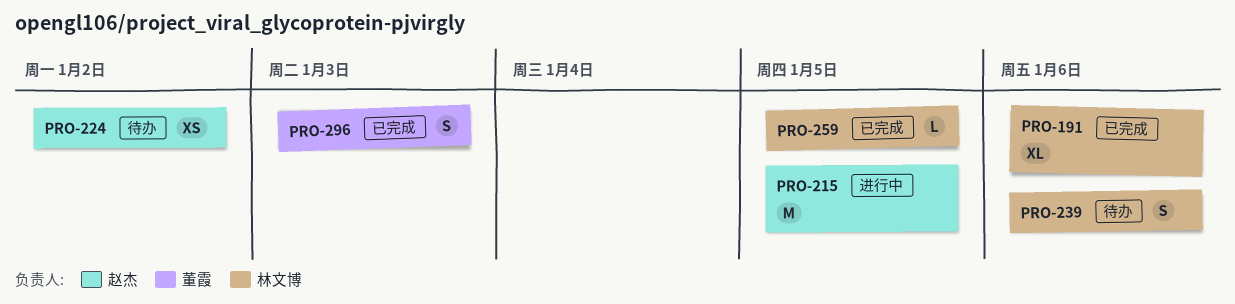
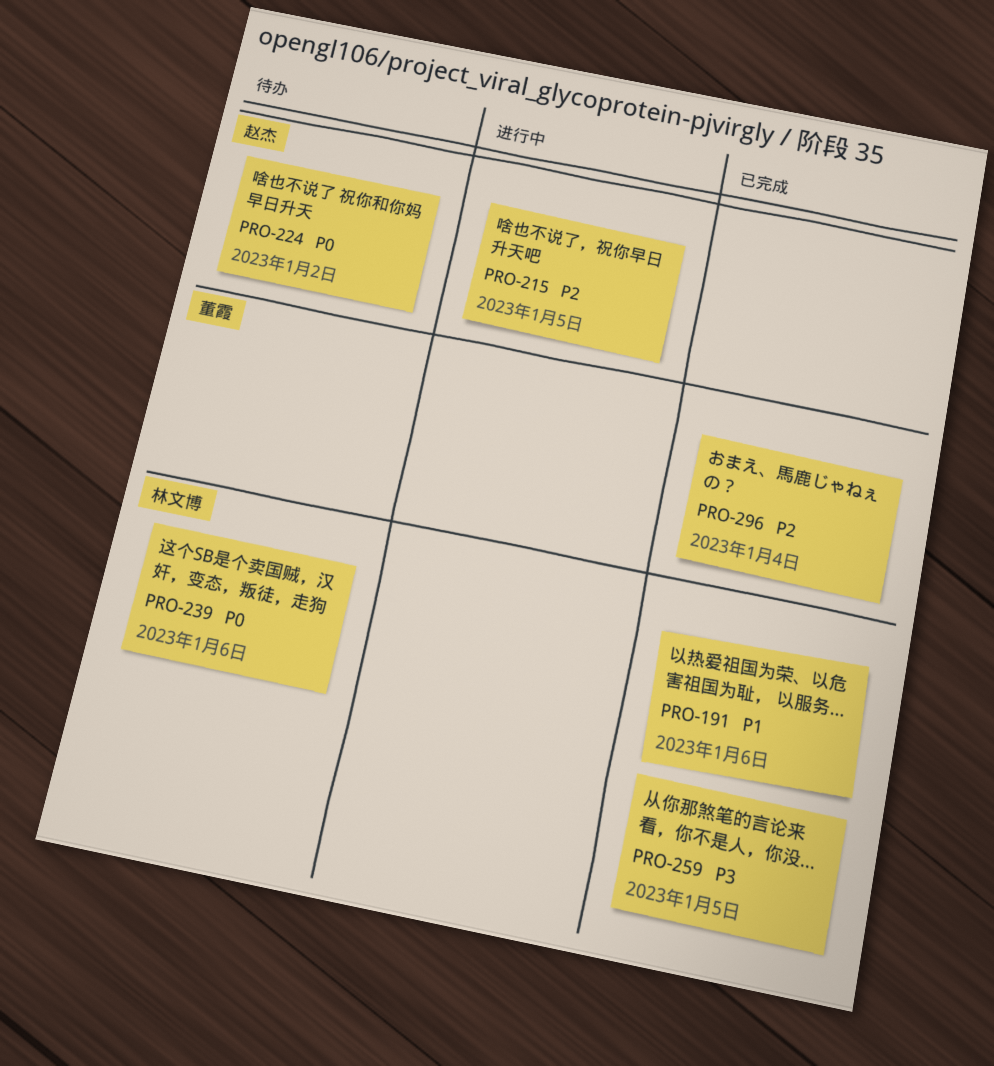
PRO-296, due: Jan 3 -> Jan 4

